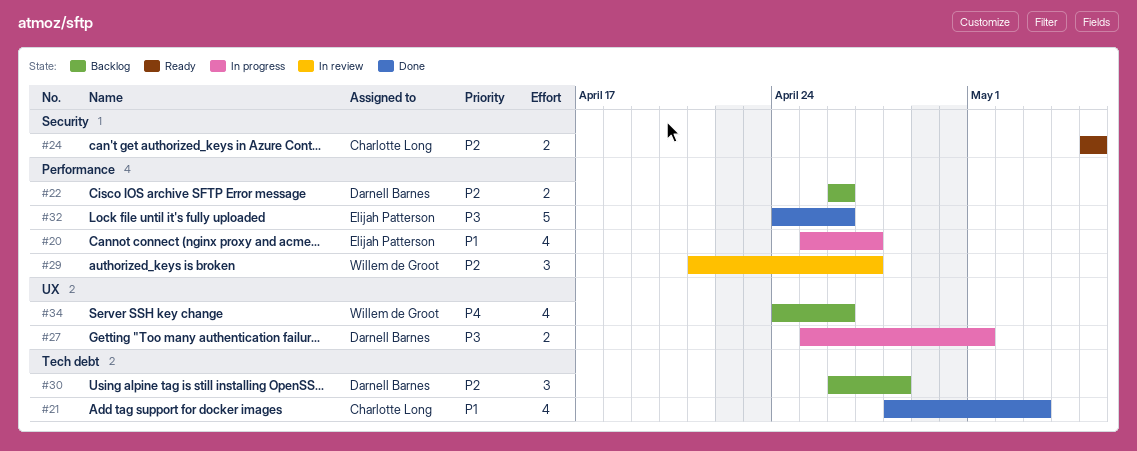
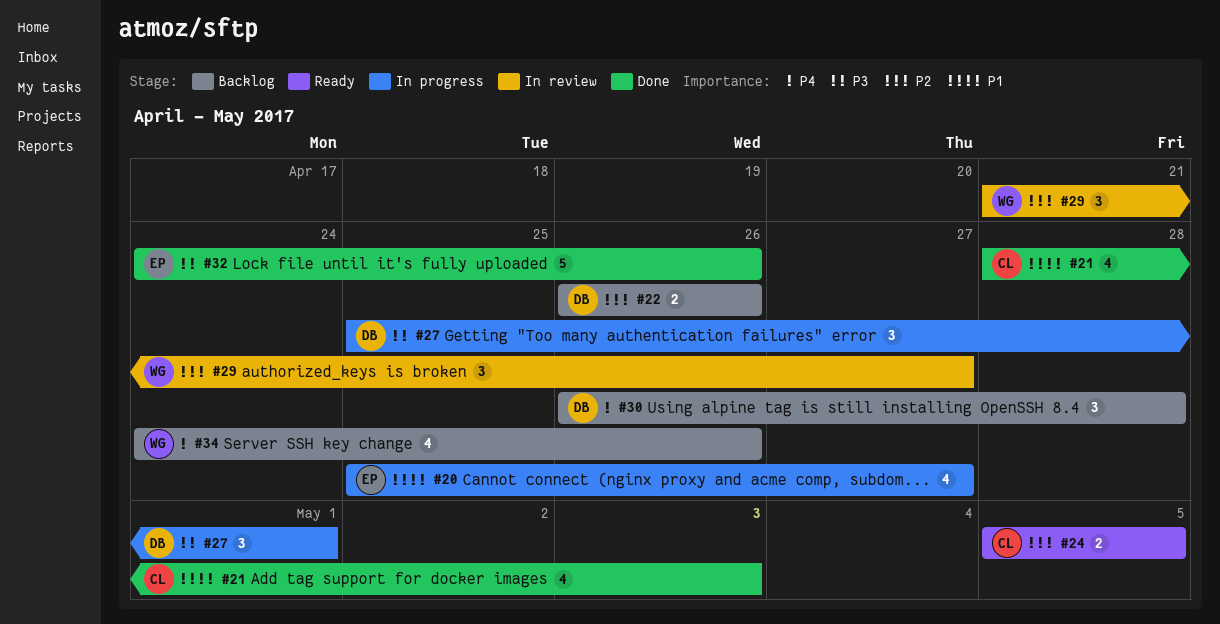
#27, estimate: 2 -> 3
#30, priority: P2 -> P4

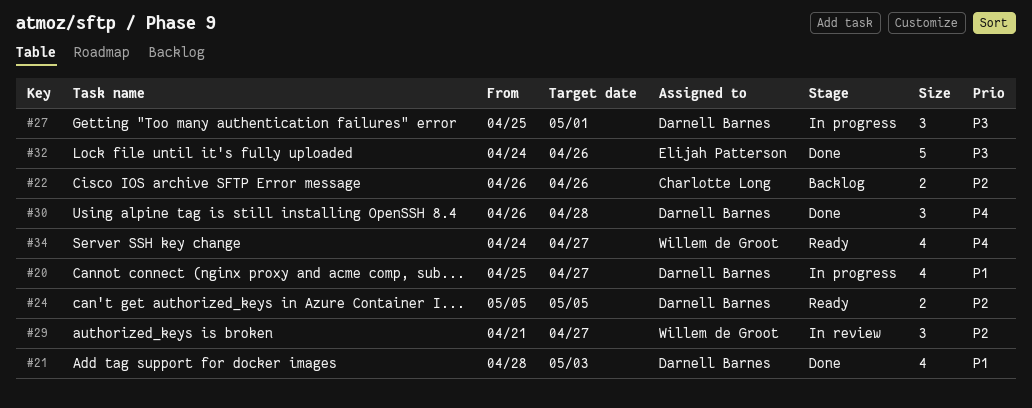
#20, owner: Elijah Patterson -> Darnell Barnes
#21, owner: Charlotte Long -> Darnell Barnes
#22, owner: Darnell Barnes -> Charlotte Long
#24, owner: Charlotte Long -> Darnell Barnes
#30, status: Backlog -> Done
#34, status: Backlog -> Ready
#34, due: Apr 26 -> Apr 27

